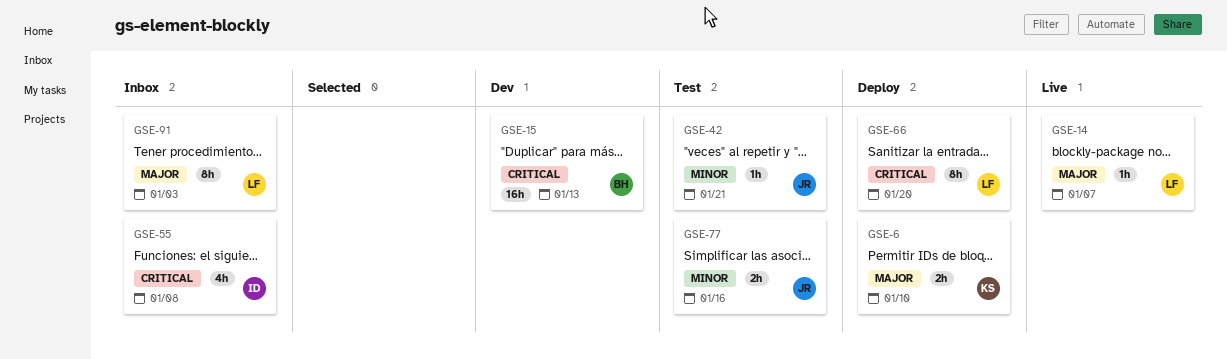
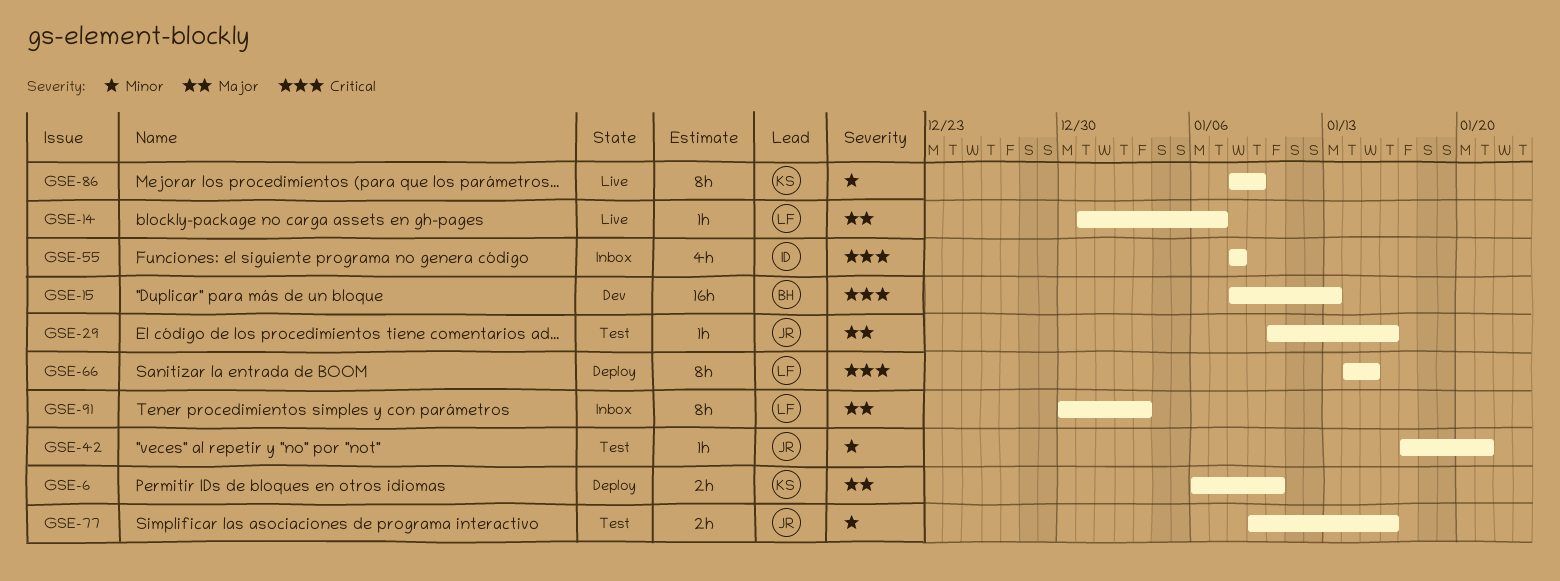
GSE-29: none -> present
GSE-66, due: Jan 20 -> Jan 15
GSE-86: none -> present

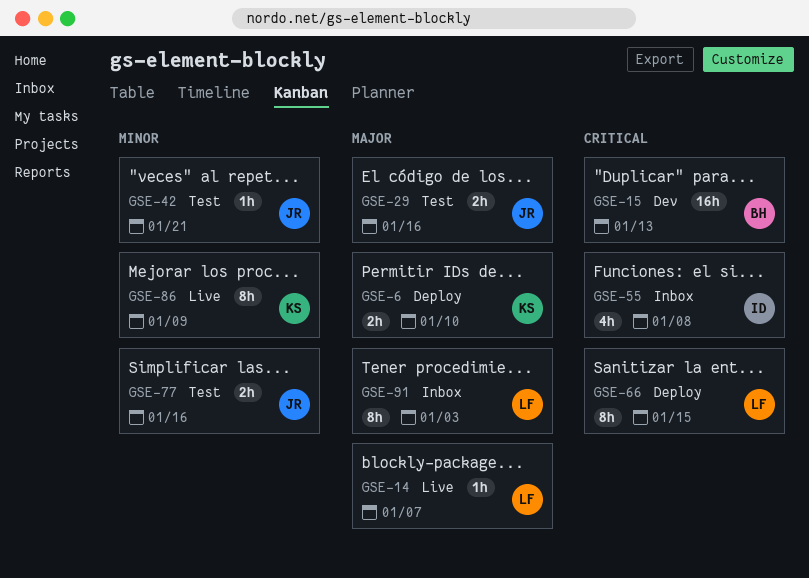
GSE-29, estimate: 1h -> 2h

